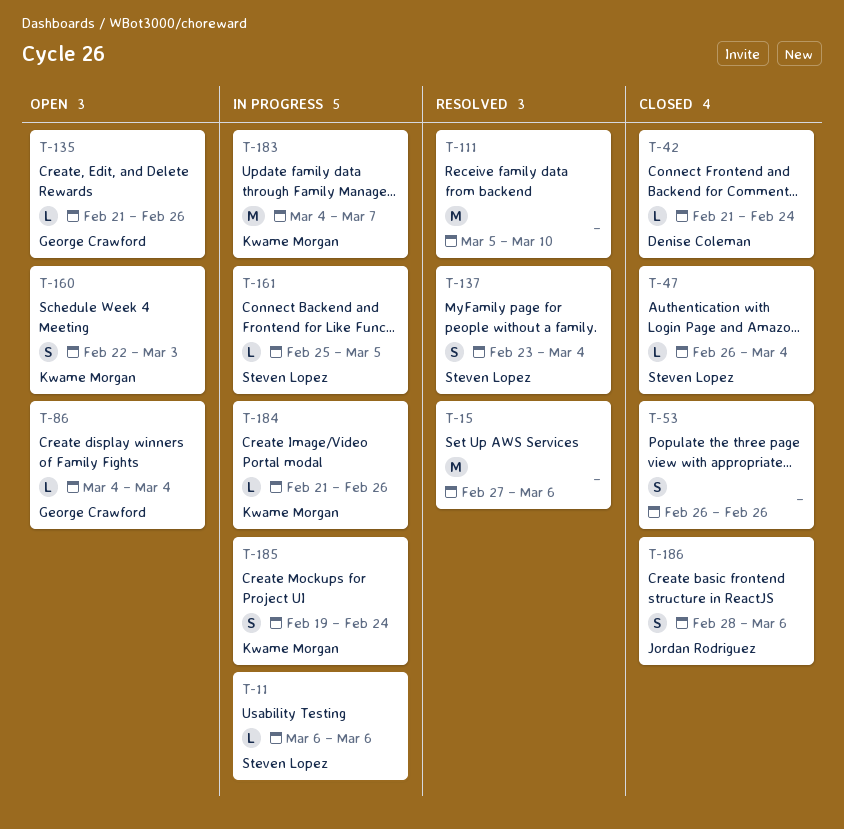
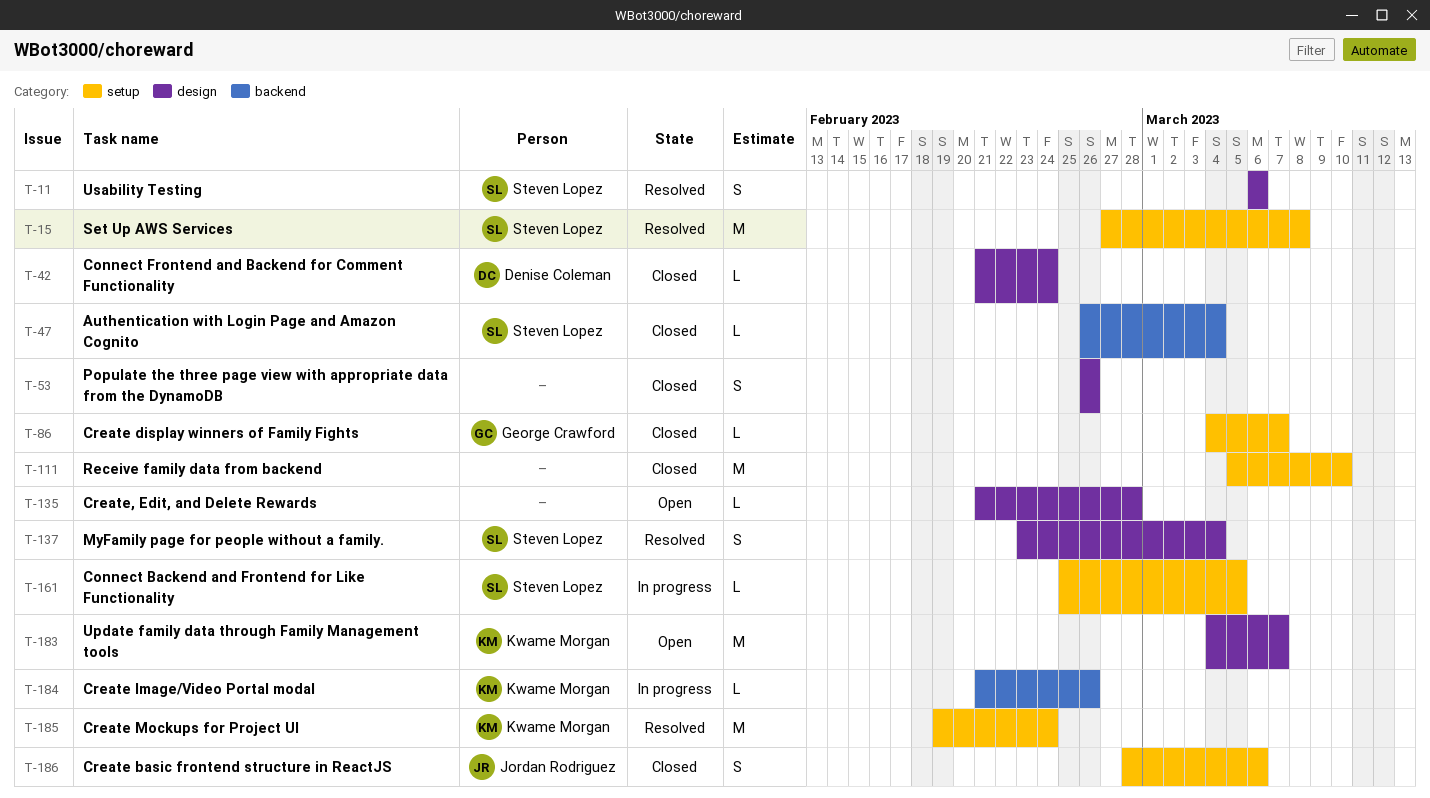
T-11, status: In progress -> Resolved
T-11, estimate: L -> S
T-15, owner: none -> Steven Lopez
T-15, due: Mar 6 -> Mar 8
T-86, status: Open -> Closed
T-86, due: Mar 4 -> Mar 7
T-111, status: Resolved -> Closed
T-135, owner: George Crawford -> none
T-135, due: Feb 26 -> Feb 28
T-160: present -> none
T-183, status: In progress -> Open
T-185, status: In progress -> Resolved
T-185, estimate: S -> M

